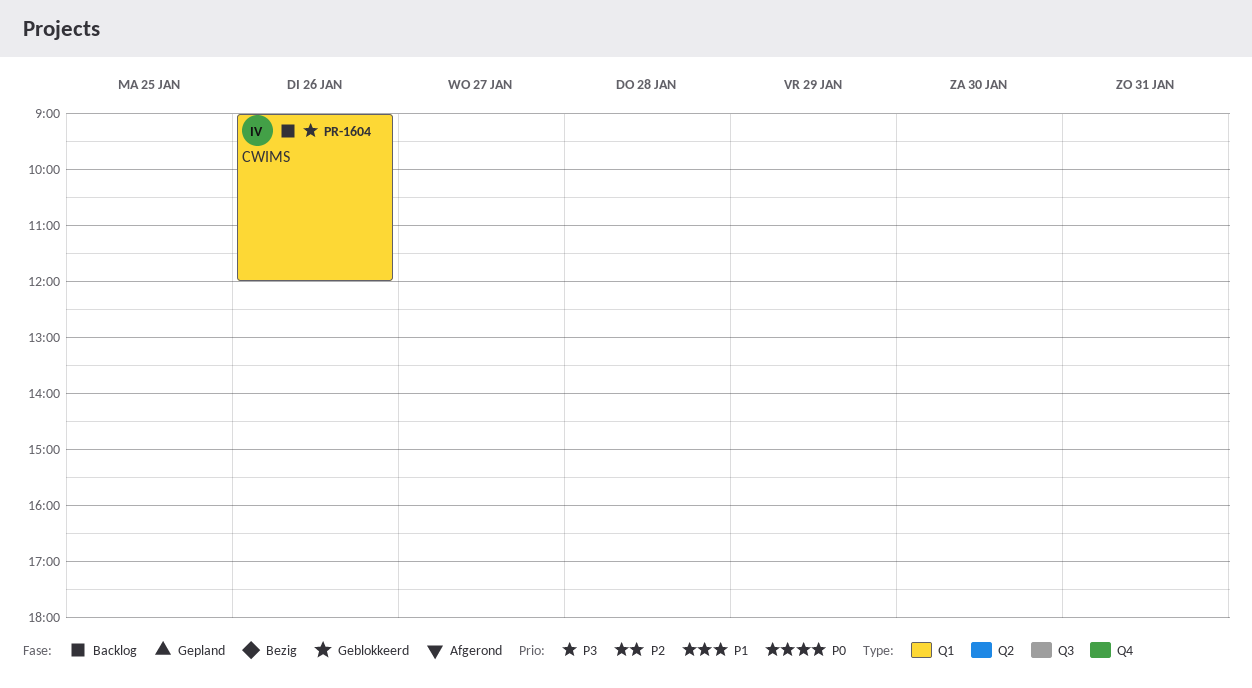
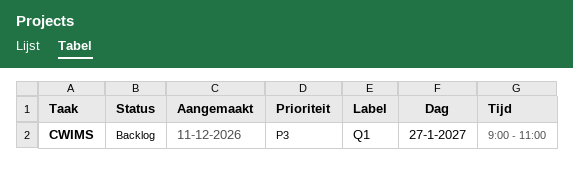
CWIMS, day: Jan 26 -> Jan 27
CWIMS, ends: 12:00 -> 11:00

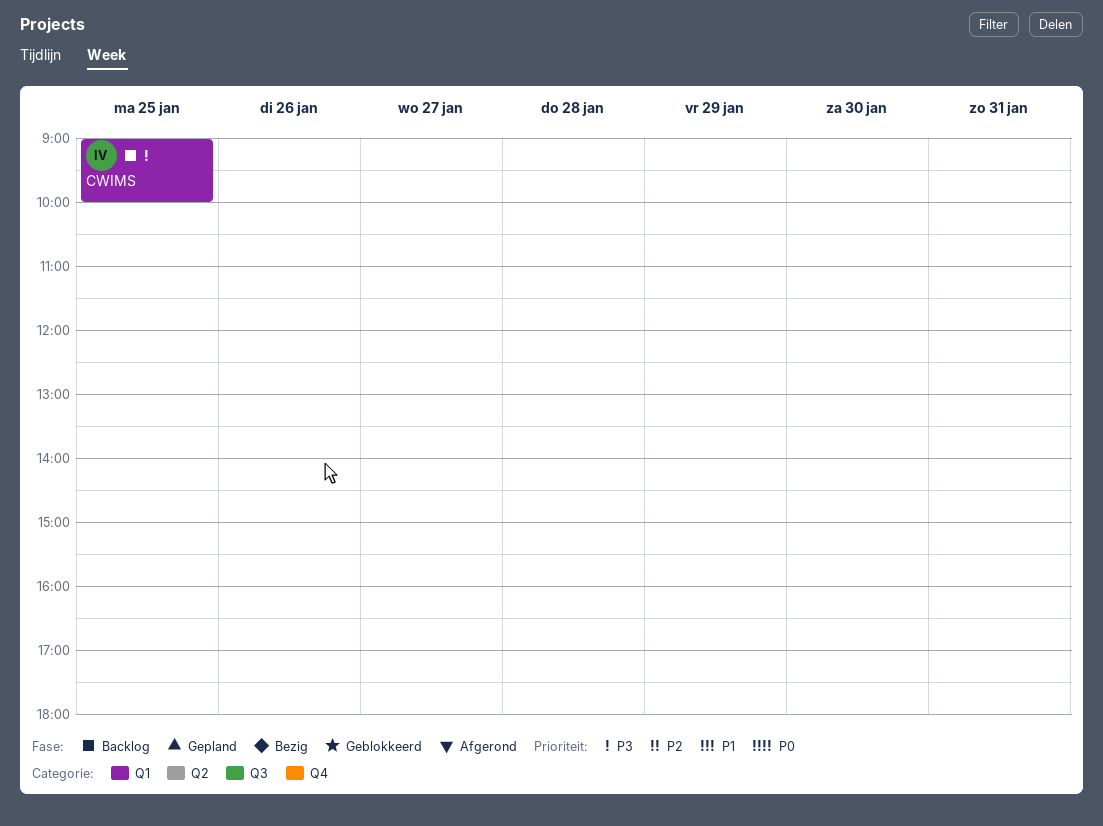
CWIMS, day: Jan 27 -> Jan 25
CWIMS, ends: 11:00 -> 10:00

